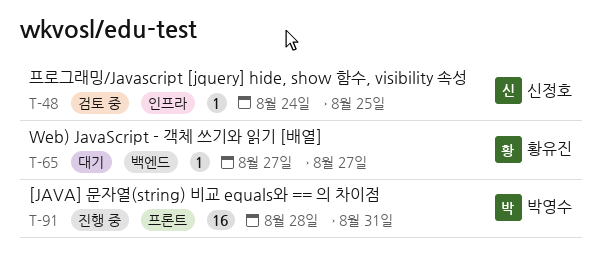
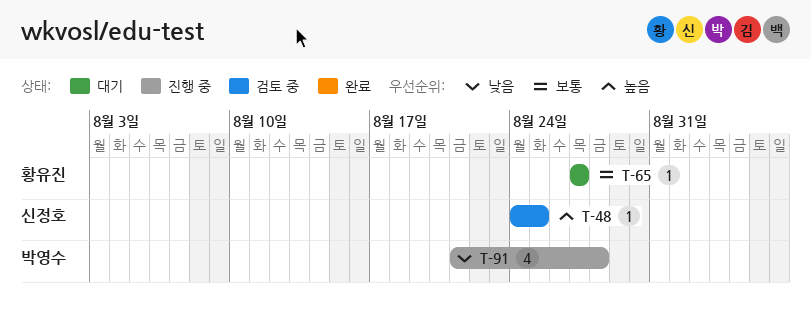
T-91, estimate: 16 -> 4
T-91, start: Aug 28 -> Aug 21
T-91, due: Aug 31 -> Aug 28

